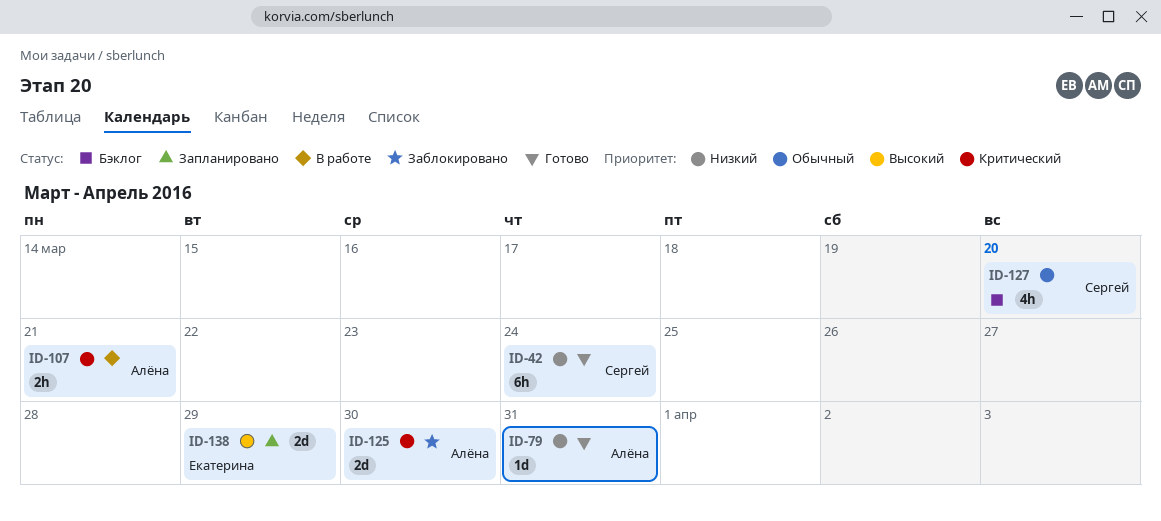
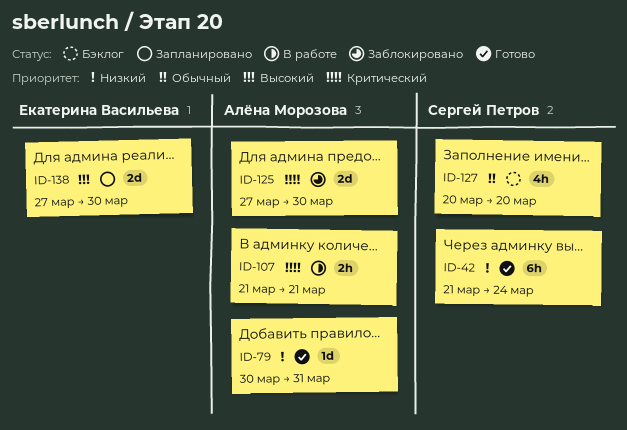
ID-138, due: Mar 29 -> Mar 30

